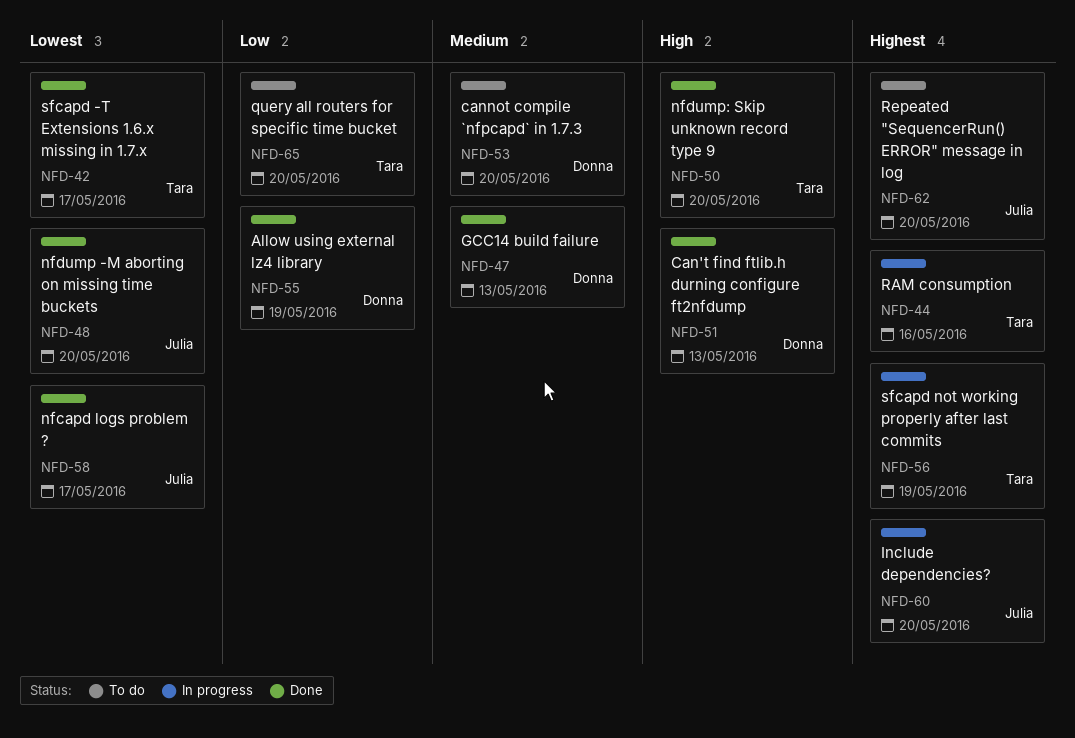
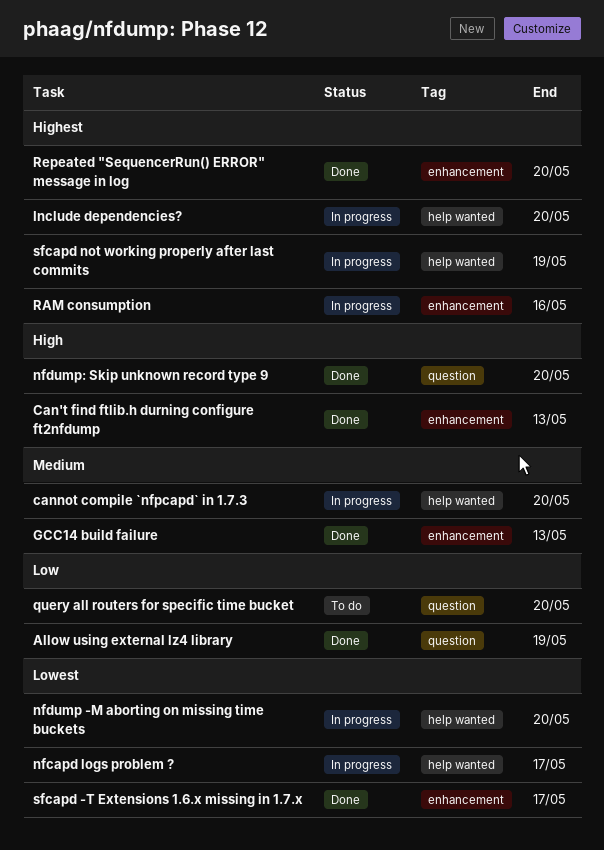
cannot compile `nfpcapd` in 1.7.3, status: To do -> In progress
nfcapd logs problem ?, status: Done -> In progress
nfdump -M aborting on missing time buckets, status: Done -> In progress
Repeated "SequencerRun() ERROR" message in log, status: To do -> Done

